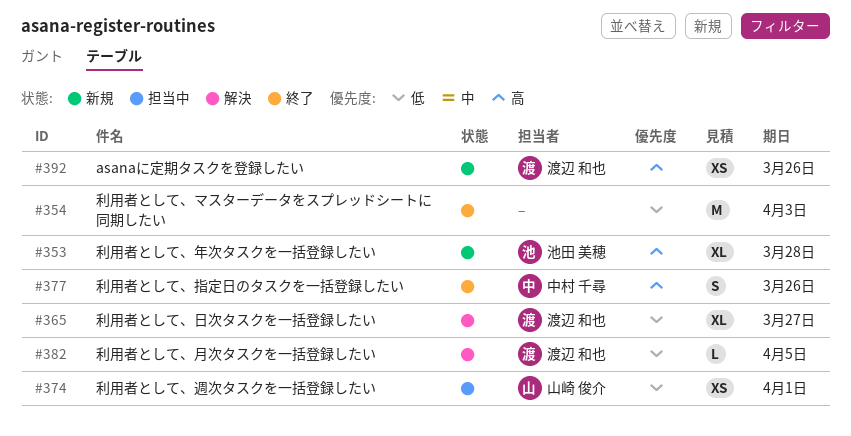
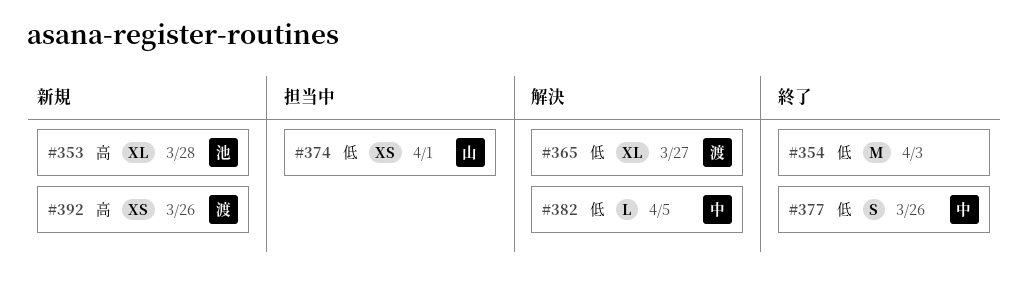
#377, priority: 高 -> 低
#382, owner: 渡辺 和也 -> 中村 千尋

